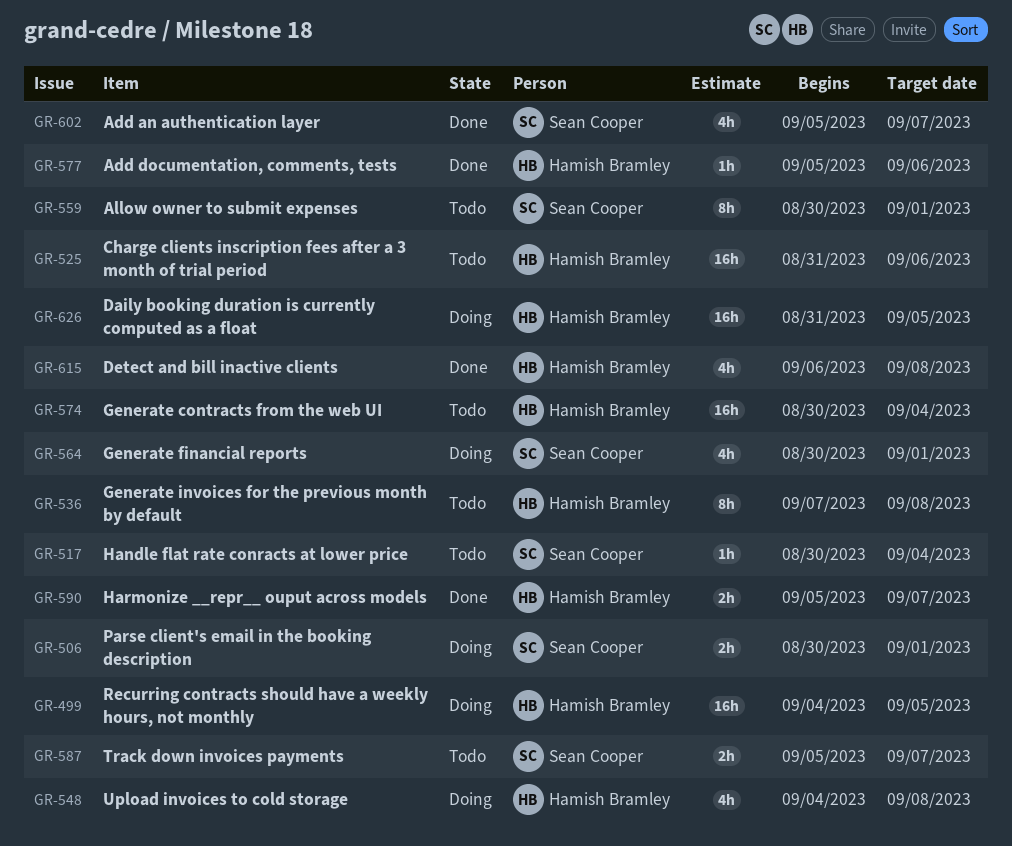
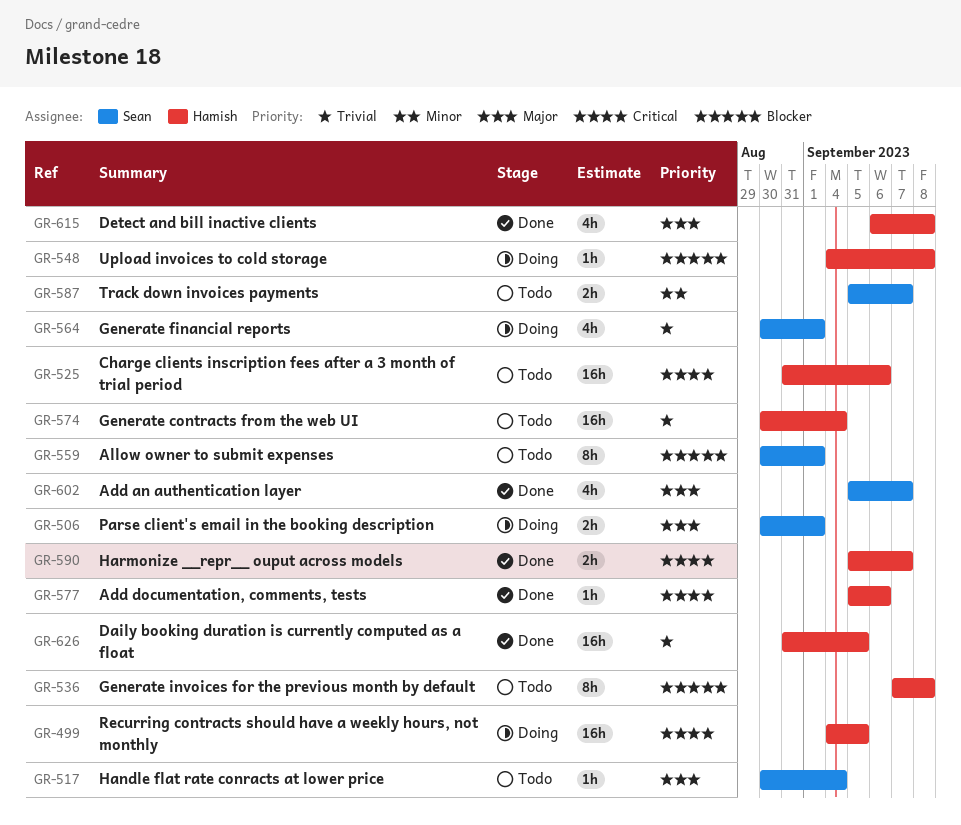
GR-548, estimate: 4h -> 1h
GR-626, status: Doing -> Done

